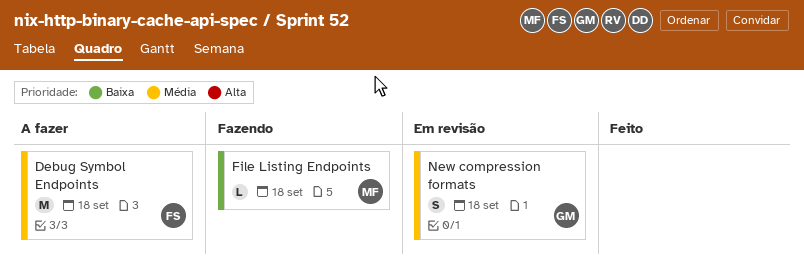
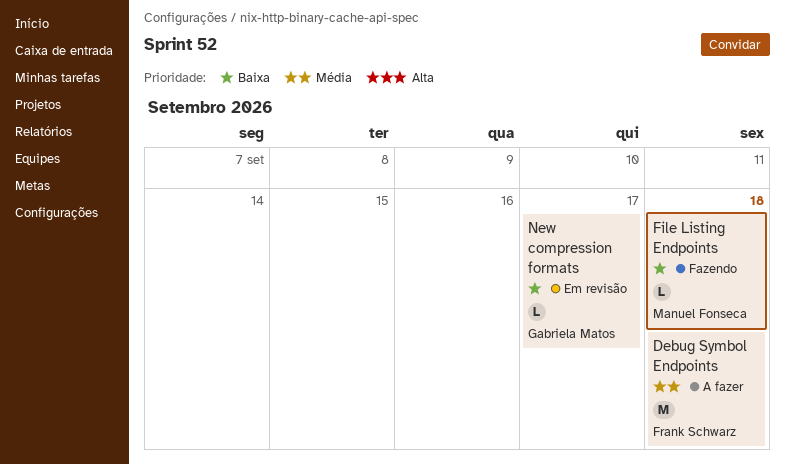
New compression formats, priority: Média -> Baixa
New compression formats, estimate: S -> L
New compression formats, due: Sep 18 -> Sep 17

